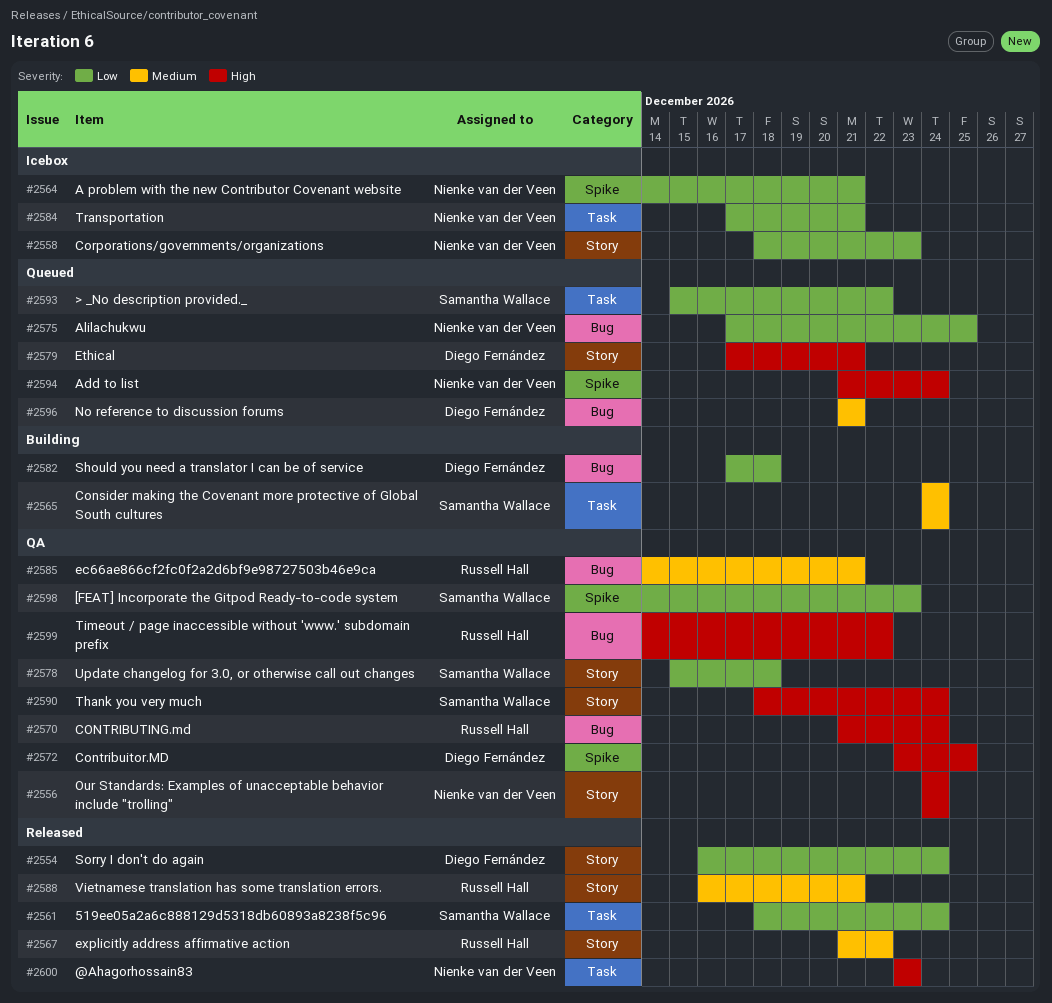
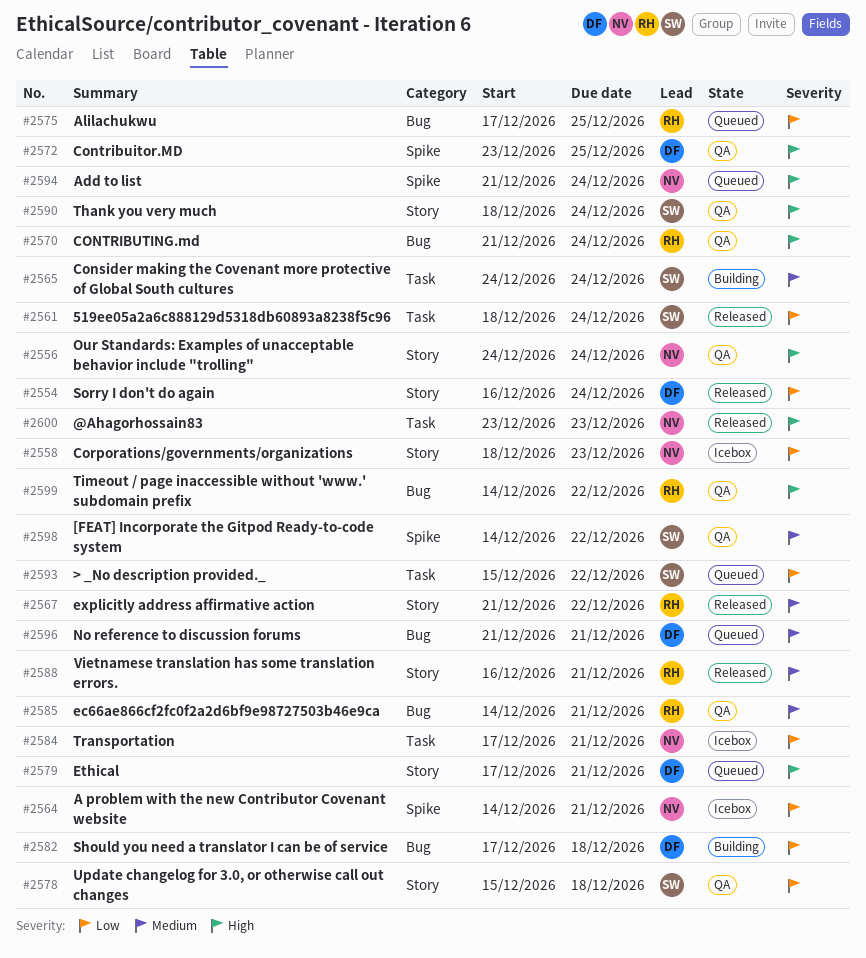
#2575, owner: Nienke van der Veen -> Russell Hall
#2598, priority: Low -> Medium
#2598, due: Dec 23 -> Dec 22

